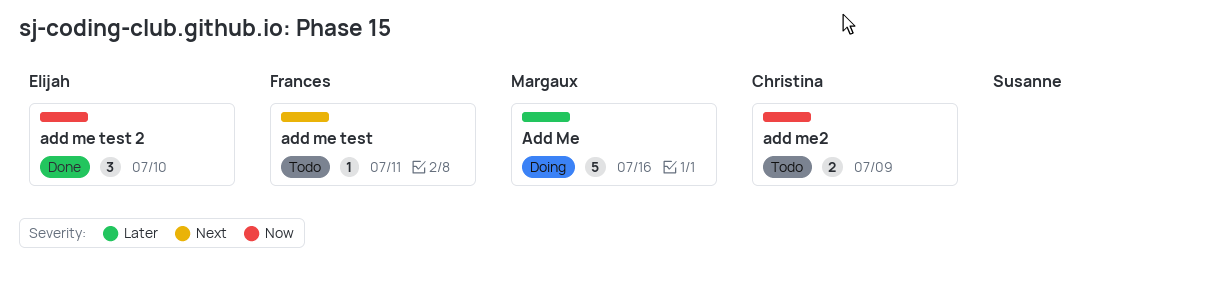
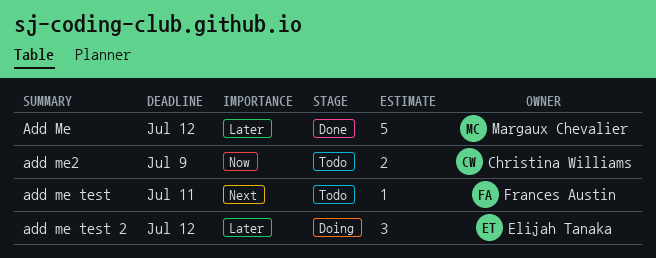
Add Me, status: Doing -> Done
Add Me, due: Jul 16 -> Jul 12
add me test 2, status: Done -> Doing
add me test 2, priority: Now -> Later
add me test 2, due: Jul 10 -> Jul 12

